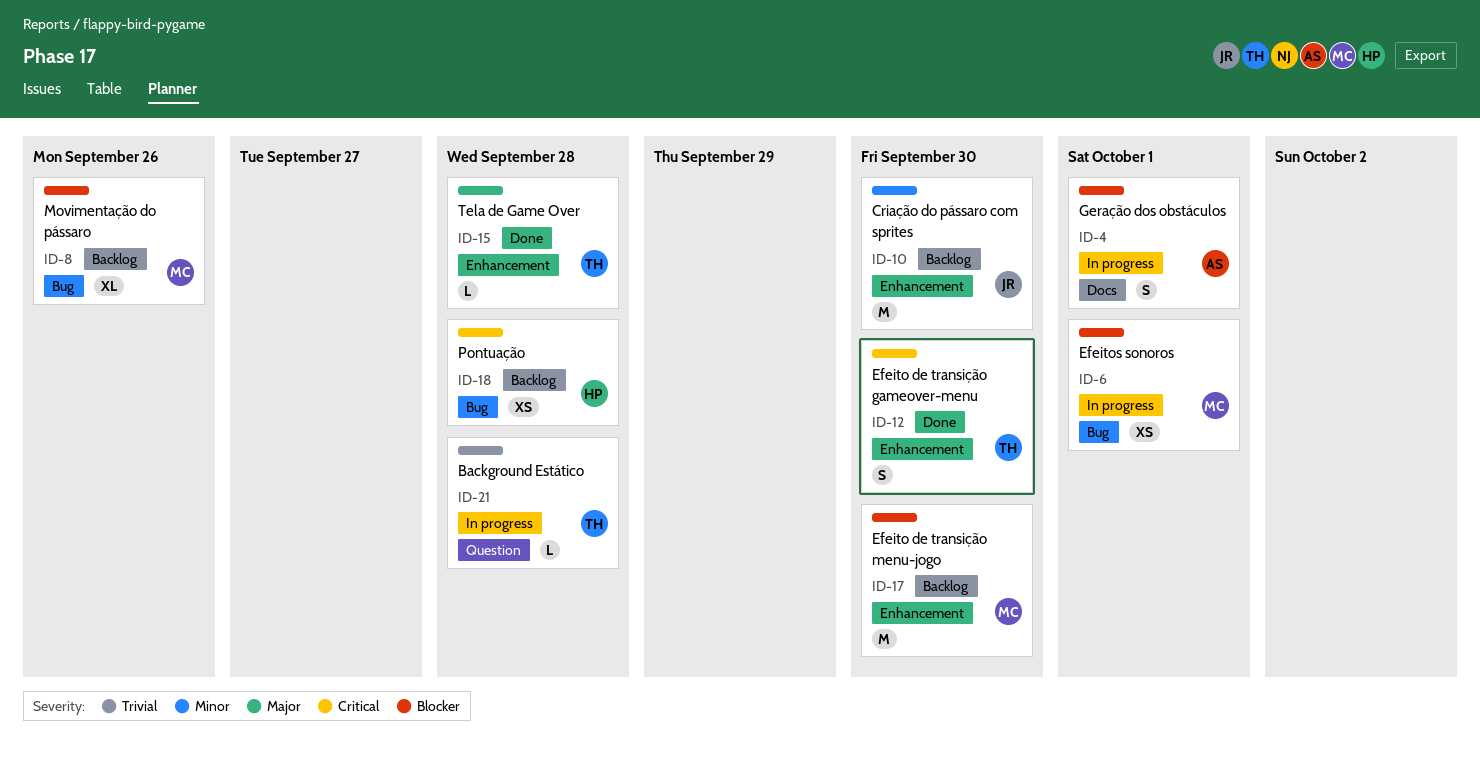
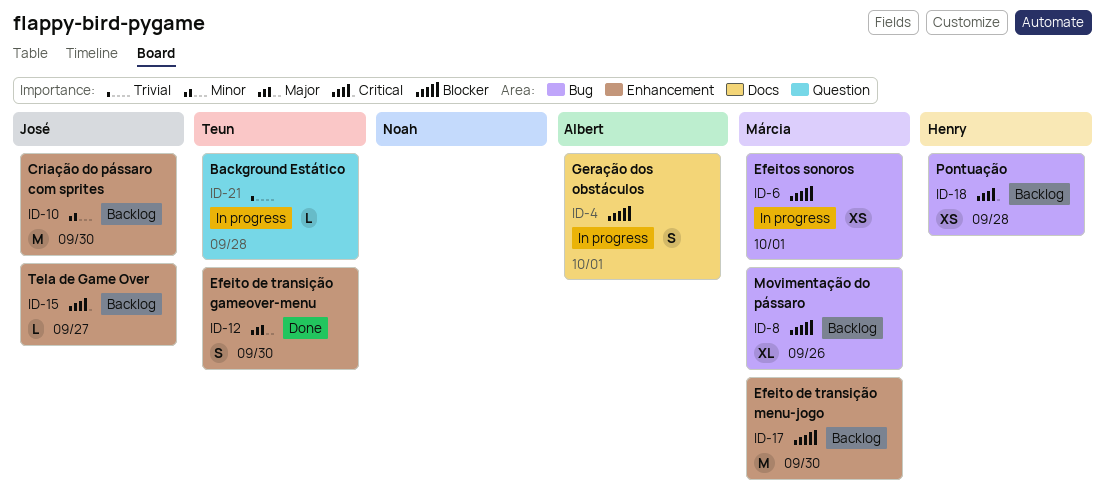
ID-12, priority: Critical -> Major
ID-15, status: Done -> Backlog
ID-15, owner: Teun -> José
ID-15, priority: Major -> Critical
ID-15, due: Sep 28 -> Sep 27

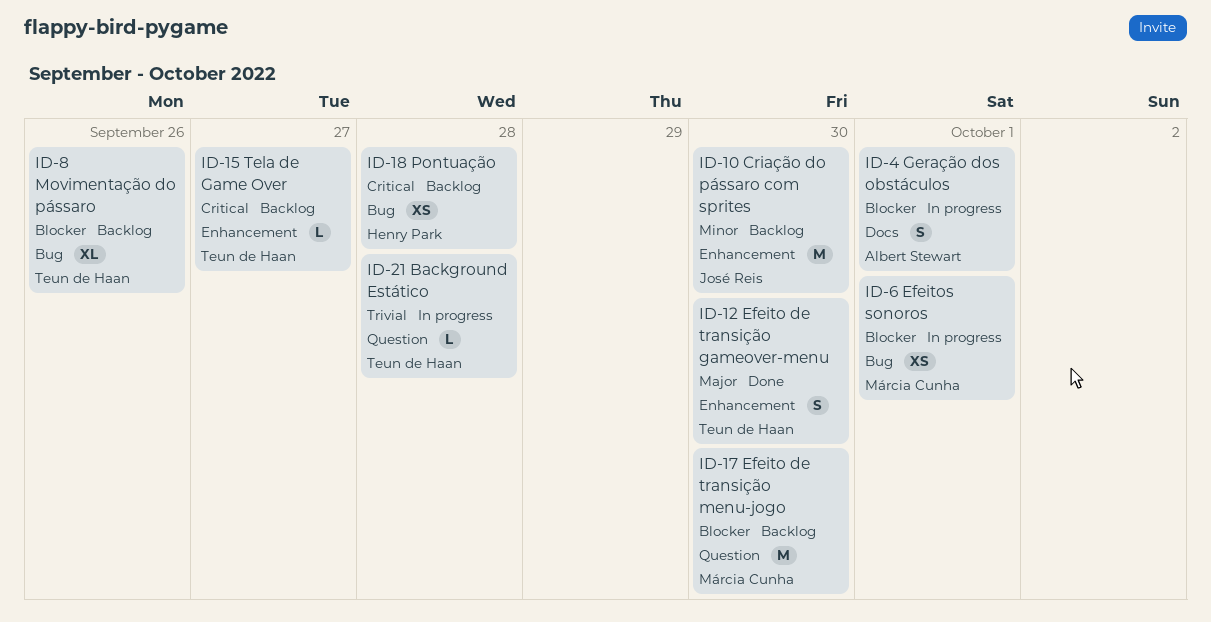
ID-8, owner: Márcia Cunha -> Teun de Haan
ID-15, owner: José Reis -> Teun de Haan
ID-17, label: Enhancement -> Question

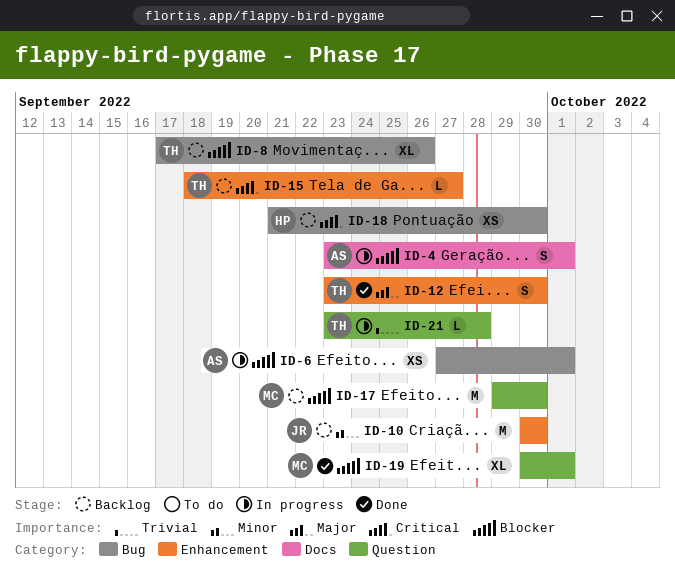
ID-6, owner: Márcia Cunha -> Albert Stewart
ID-18, due: Sep 28 -> Sep 30
ID-19: none -> present

